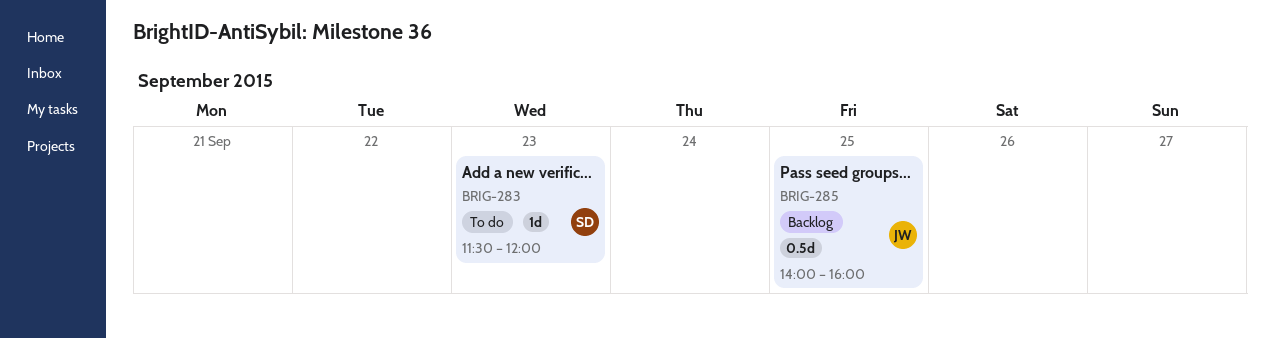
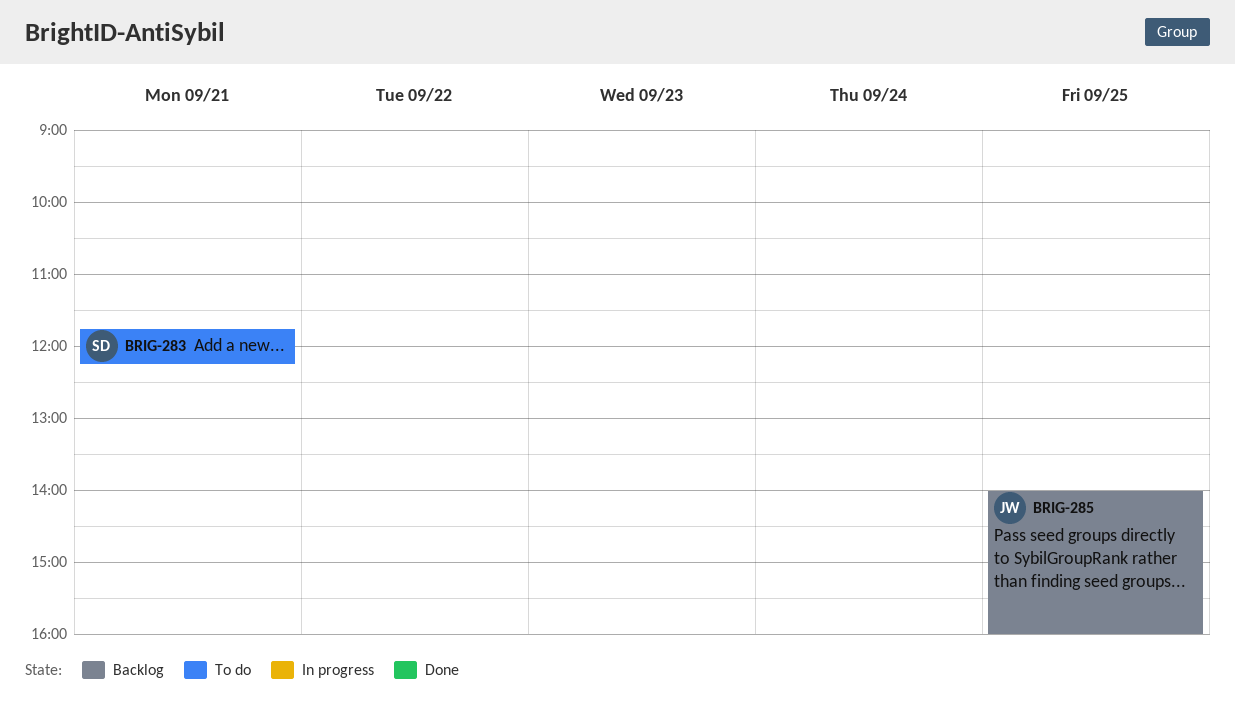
BRIG-283, day: Sep 23 -> Sep 21
BRIG-283, begins: 11:30 -> 11:45
BRIG-283, ends: 12:00 -> 12:15

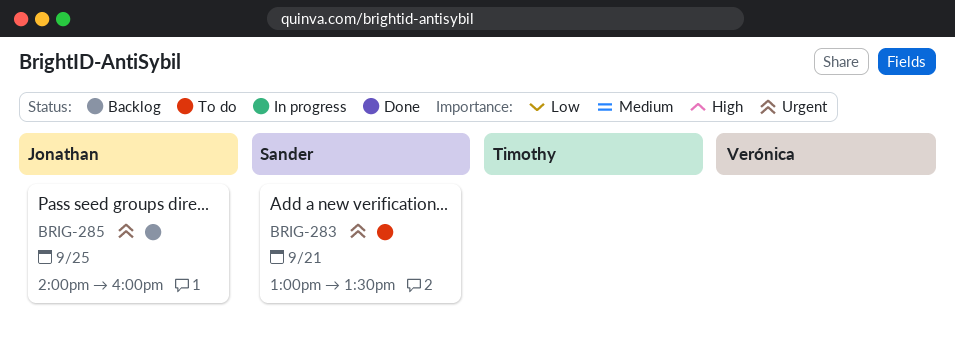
BRIG-283, begins: 11:45 -> 13:00
BRIG-283, ends: 12:15 -> 13:30

